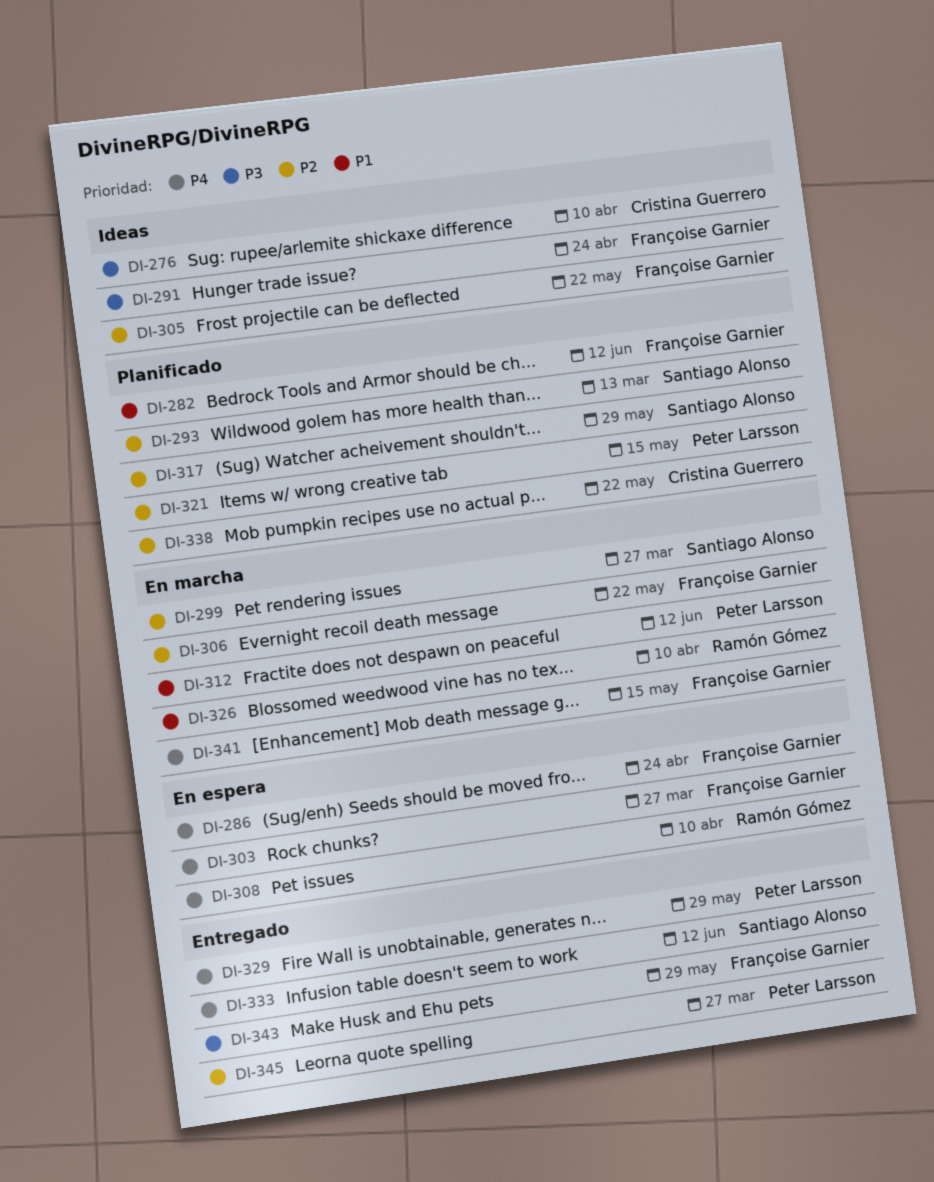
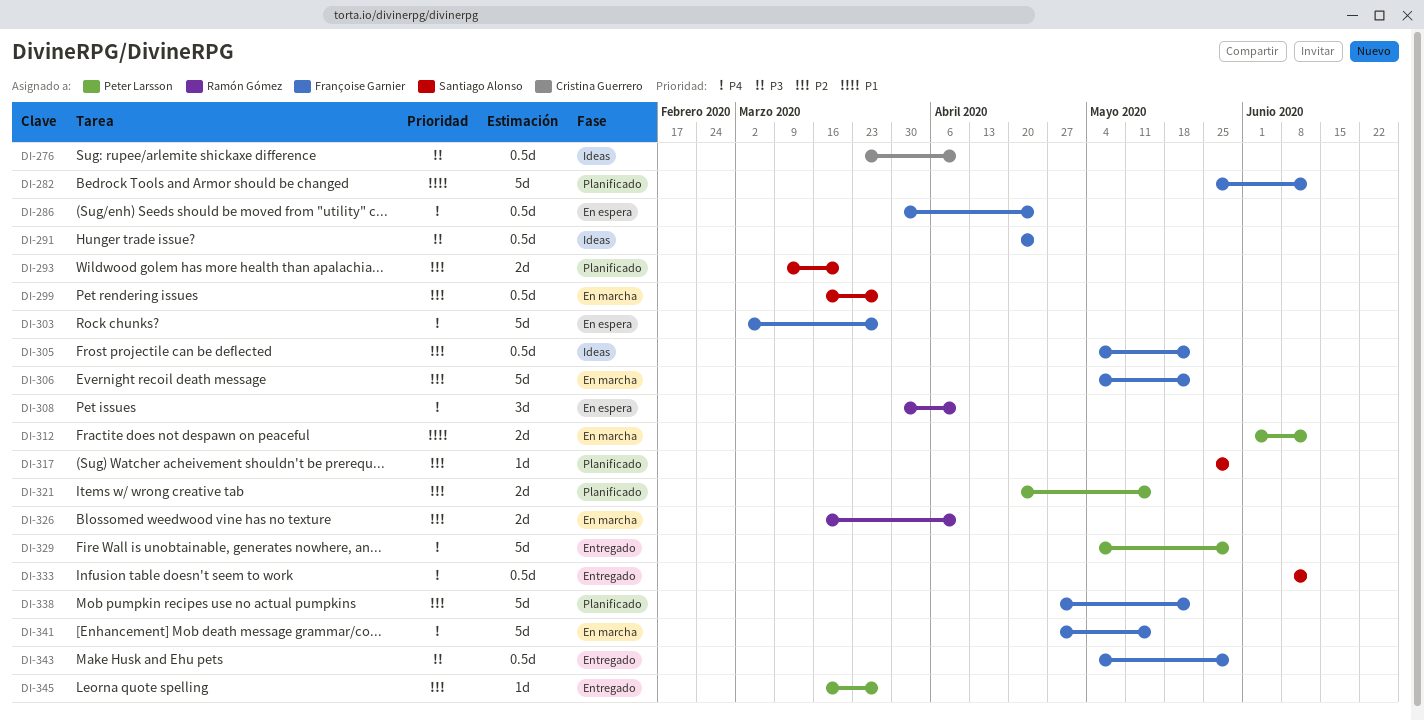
DI-293, due: Mar 13 -> Mar 20
DI-326, priority: P1 -> P2
DI-338, owner: Cristina Guerrero -> Françoise Garnier

